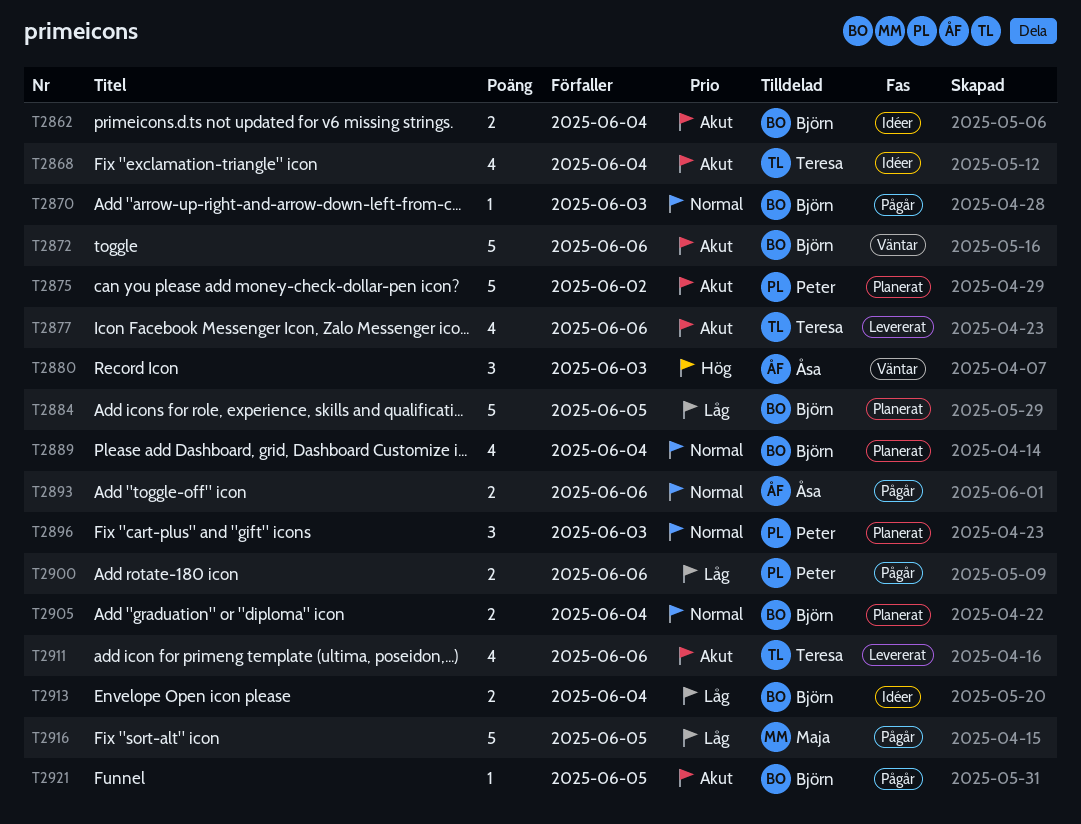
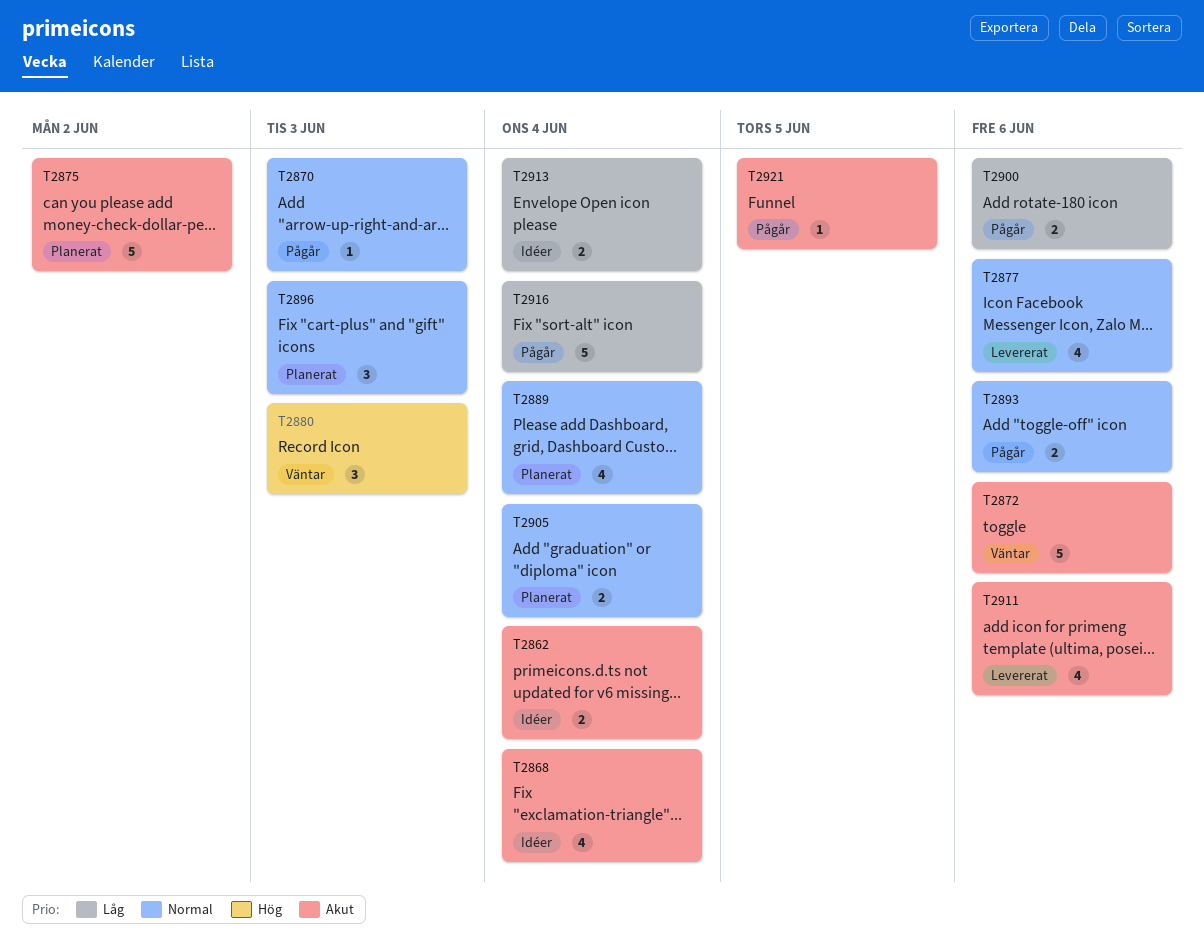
T2877, priority: Akut -> Normal
T2884: present -> none
T2916, due: Jun 5 -> Jun 4

